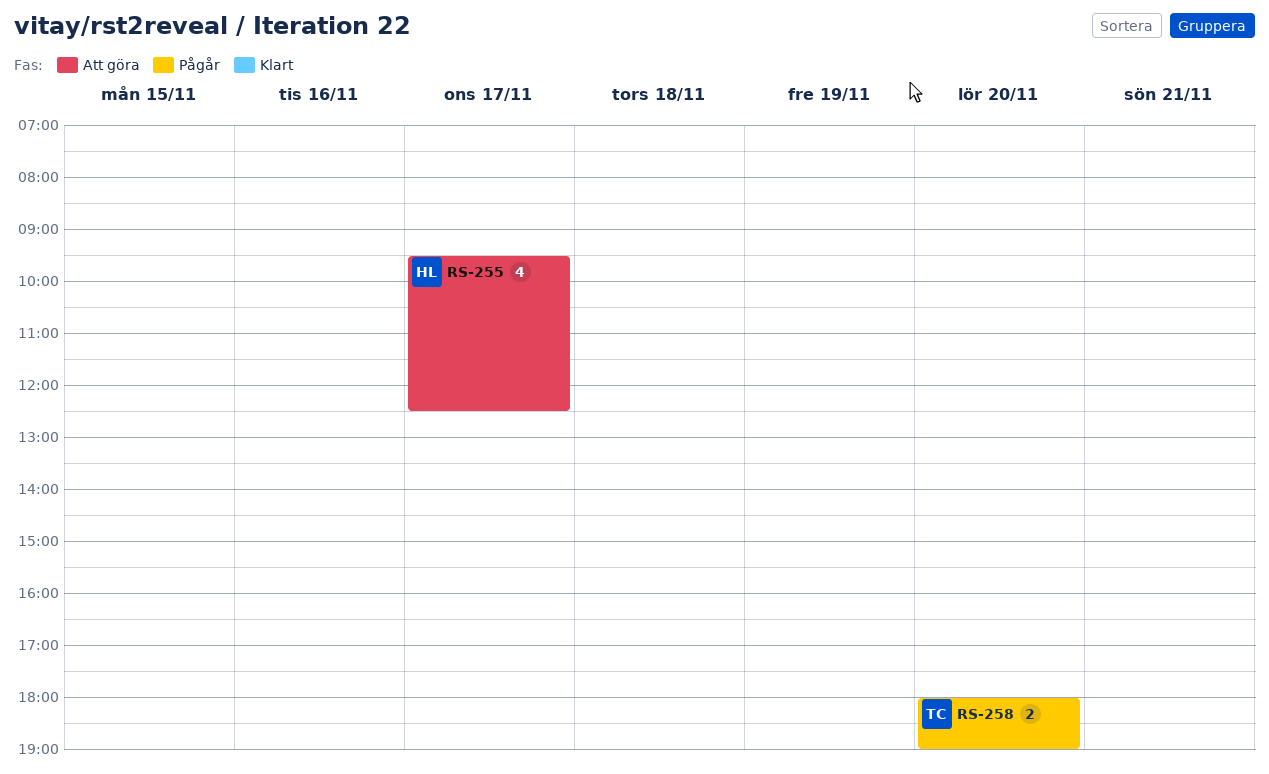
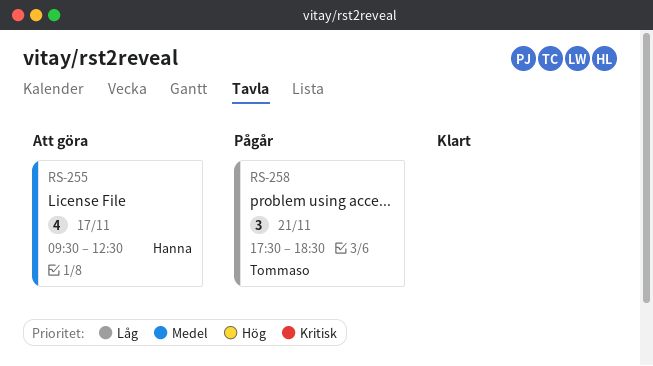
RS-258, estimate: 2 -> 3
RS-258, day: Nov 20 -> Nov 21
RS-258, begins: 18:00 -> 17:30
RS-258, ends: 19:00 -> 18:30

